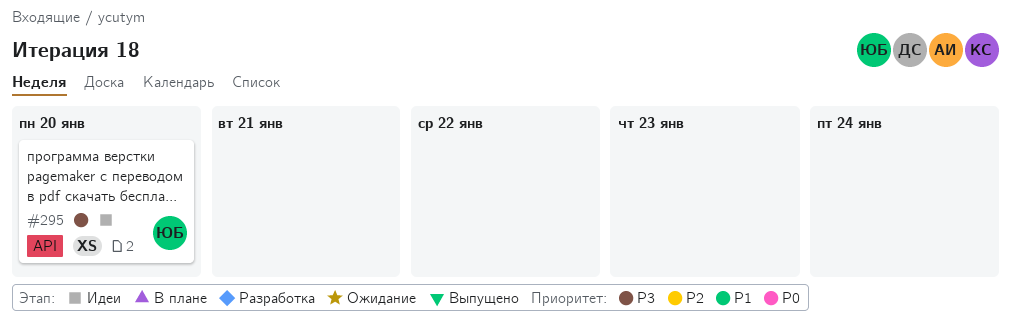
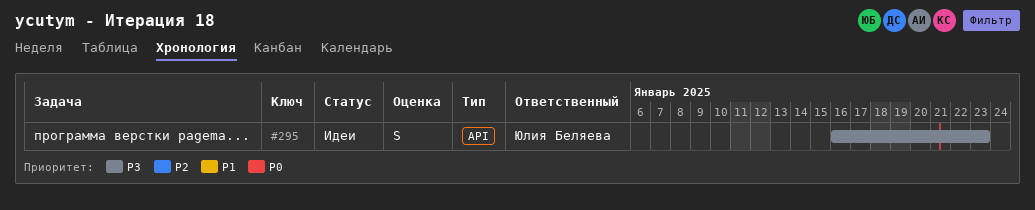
#295, estimate: XS -> S
#295, due: Jan 20 -> Jan 23

